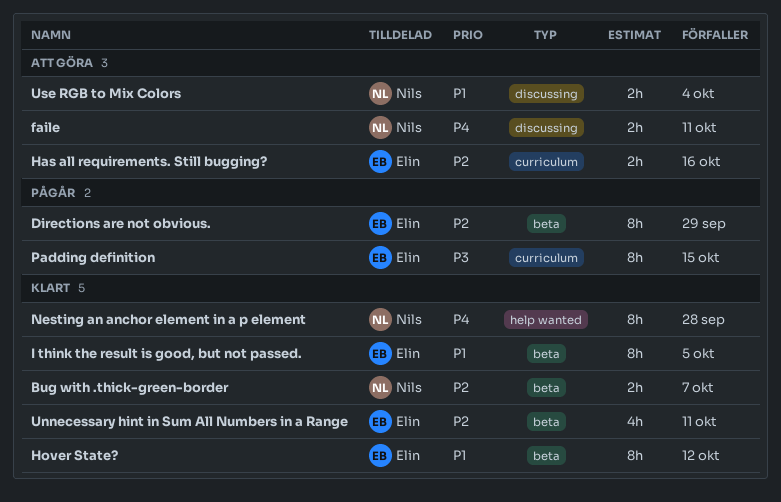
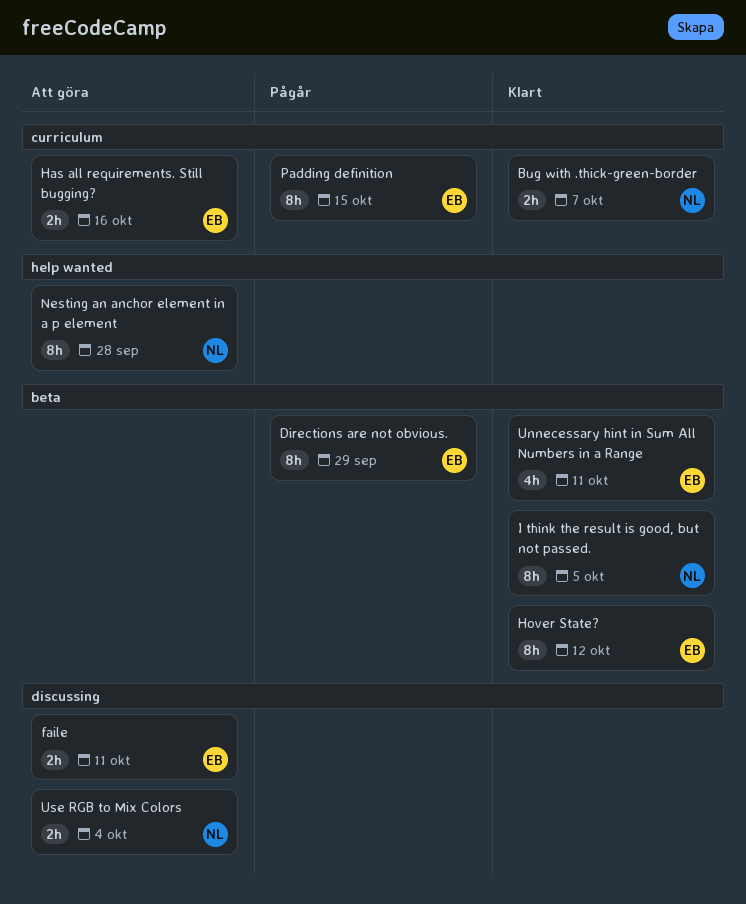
Bug with .thick-green-border, label: beta -> curriculum
faile, owner: Nils -> Elin
I think the result is good, but not passed., owner: Elin -> Nils
Nesting an anchor element in a p element, status: Klart -> Att göra

